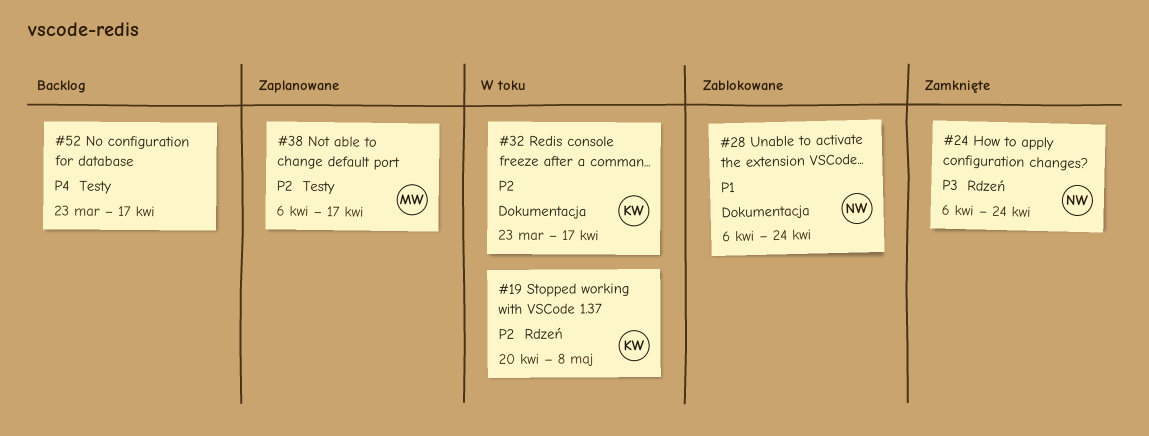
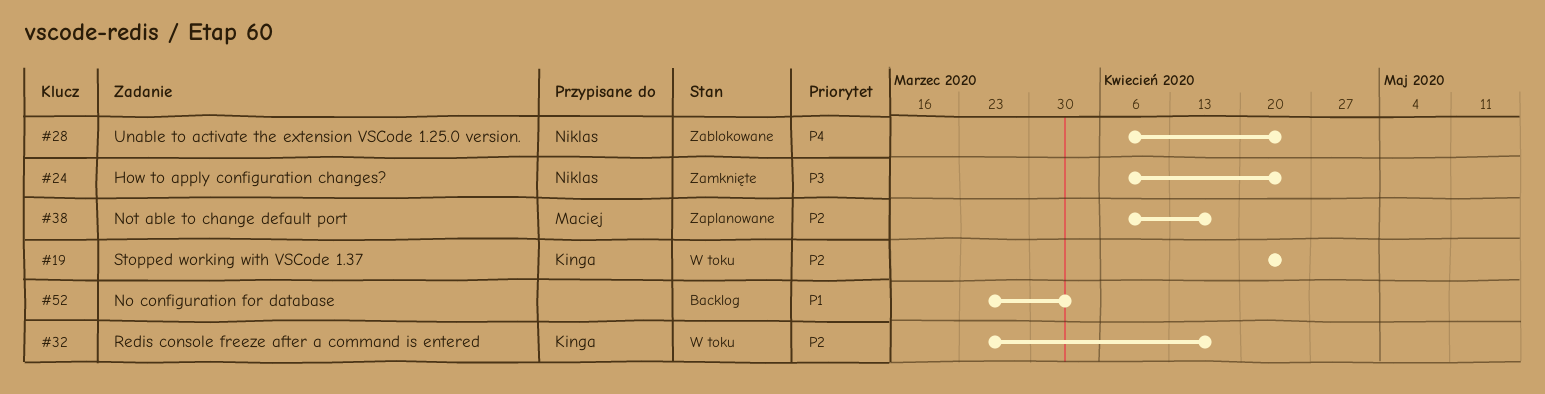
#19, due: May 8 -> Apr 24
#28, priority: P1 -> P4
#52, priority: P4 -> P1
#52, due: Apr 17 -> Apr 3

